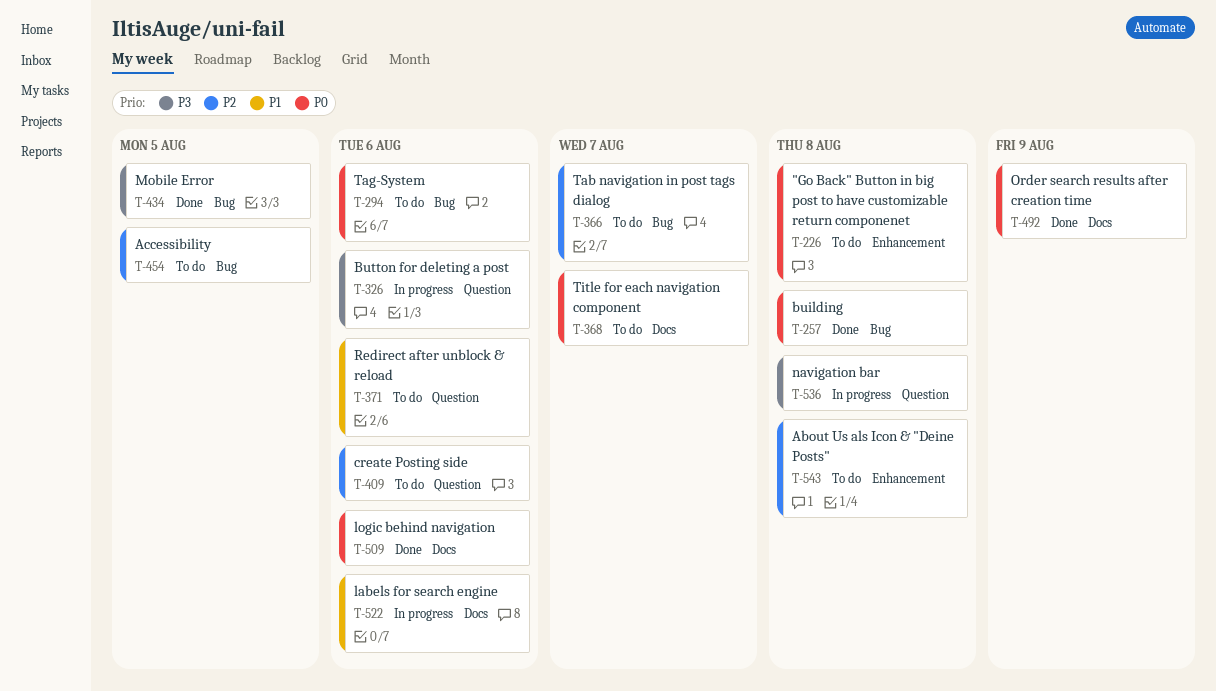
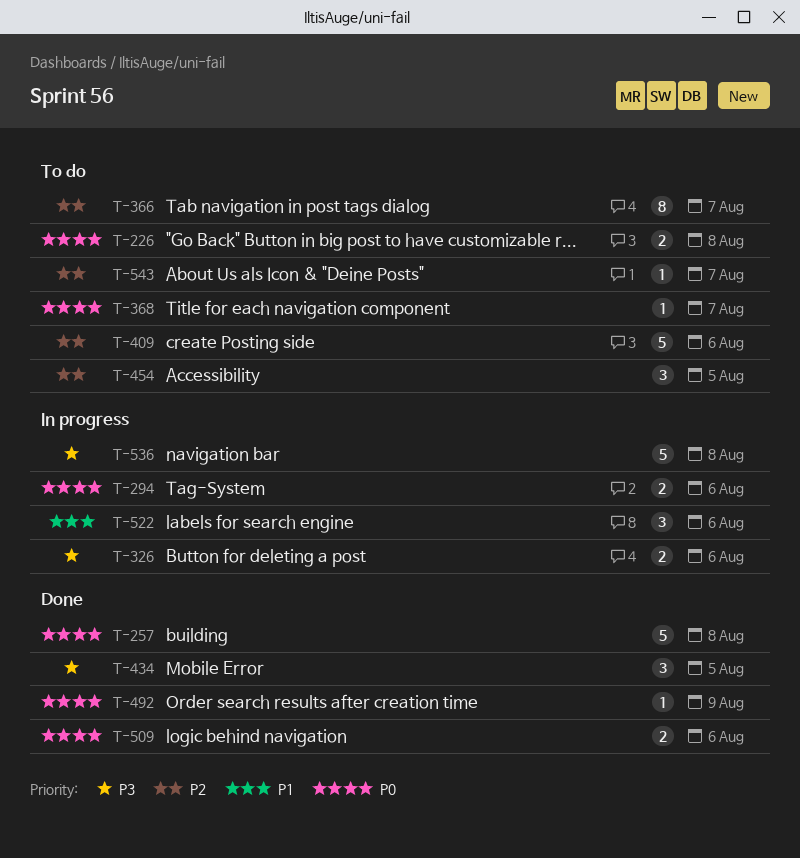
T-294, status: To do -> In progress
T-371: present -> none
T-543, due: Aug 8 -> Aug 7

